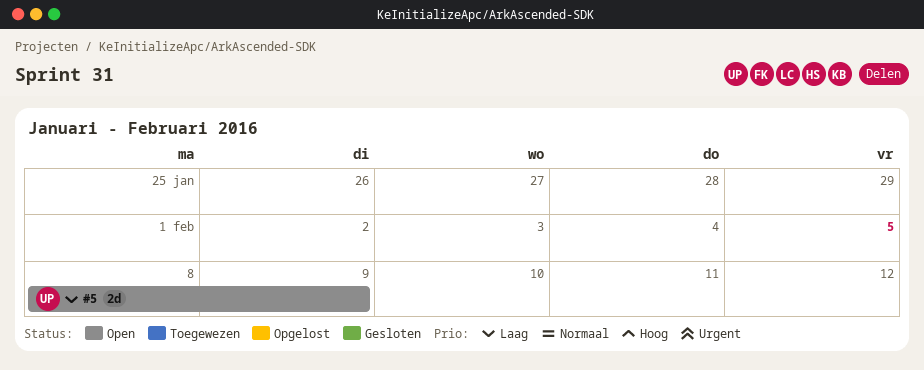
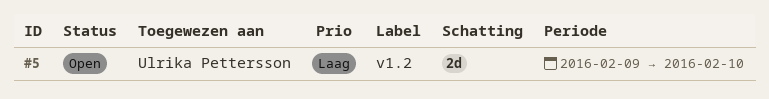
#5, start: Feb 8 -> Feb 9
#5, due: Feb 9 -> Feb 10

